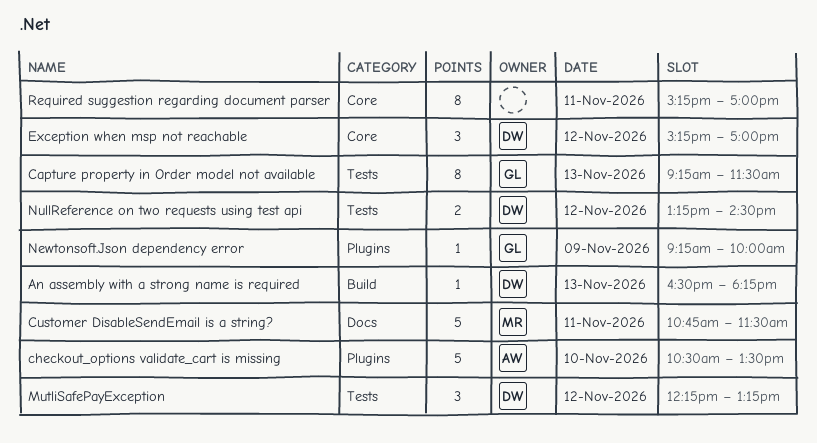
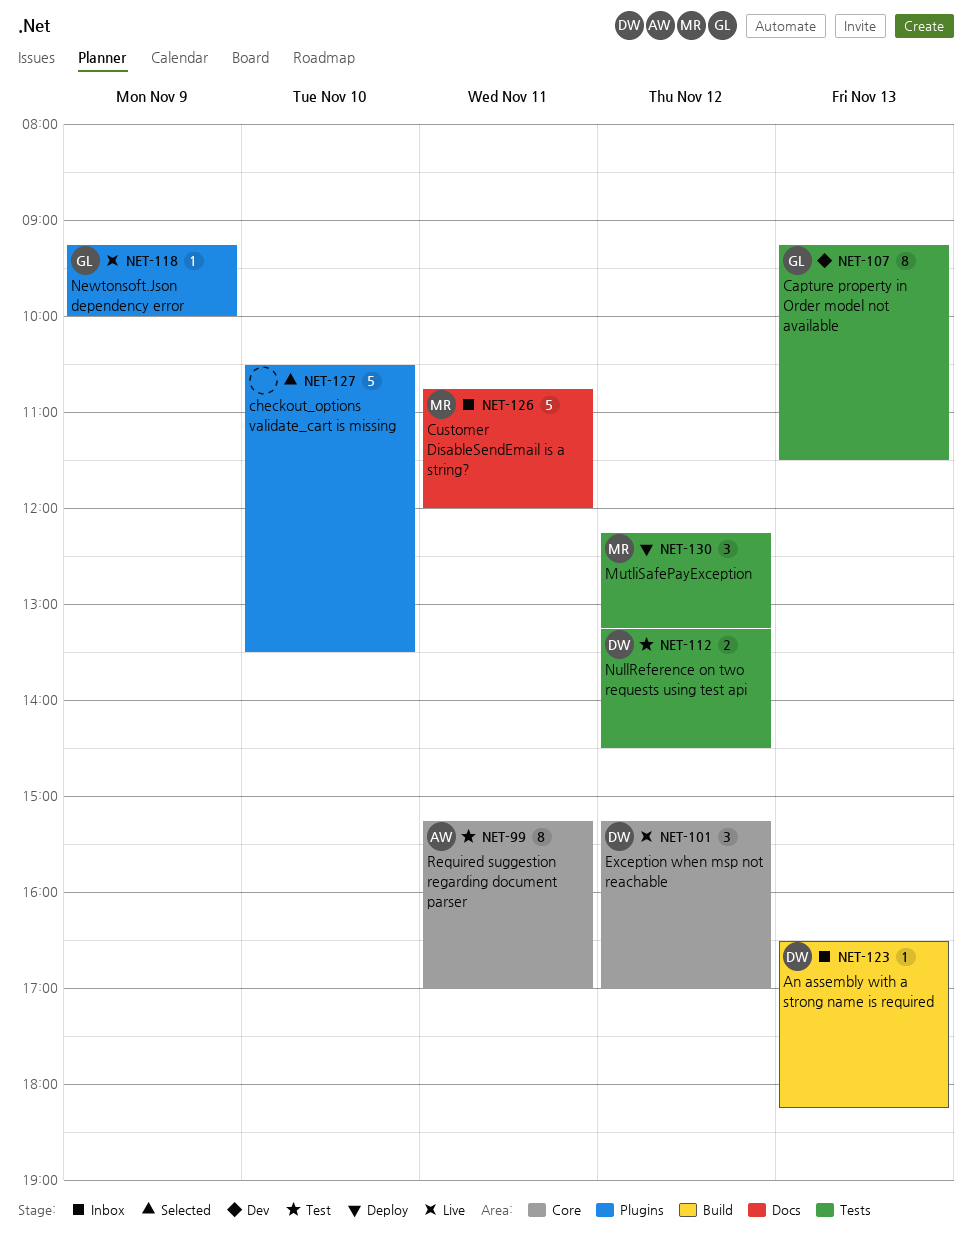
checkout_options validate_cart is missing, owner: AW -> none
Customer DisableSendEmail is a string?, ends: 11:30 -> 12:00
MutliSafePayException, owner: DW -> MR
Required suggestion regarding document parser, owner: none -> AW

